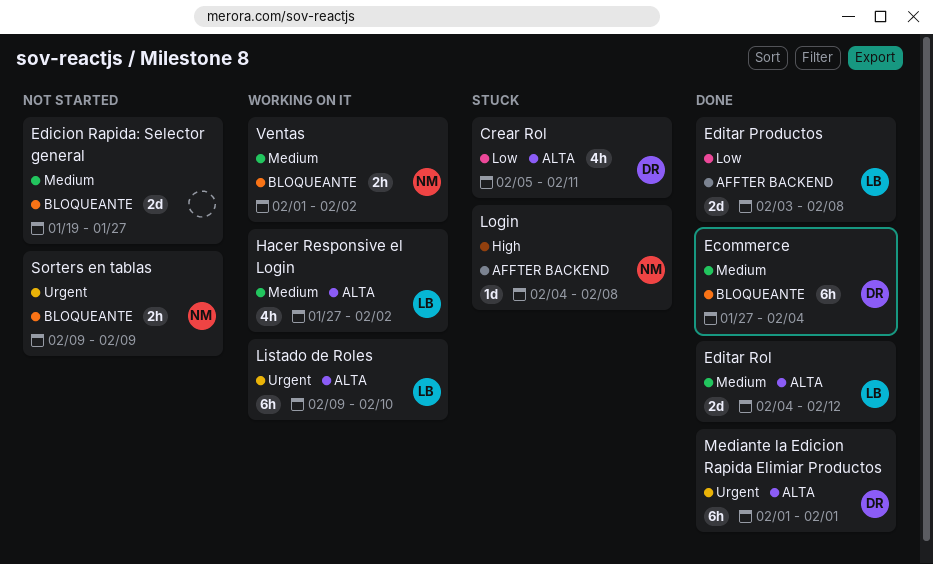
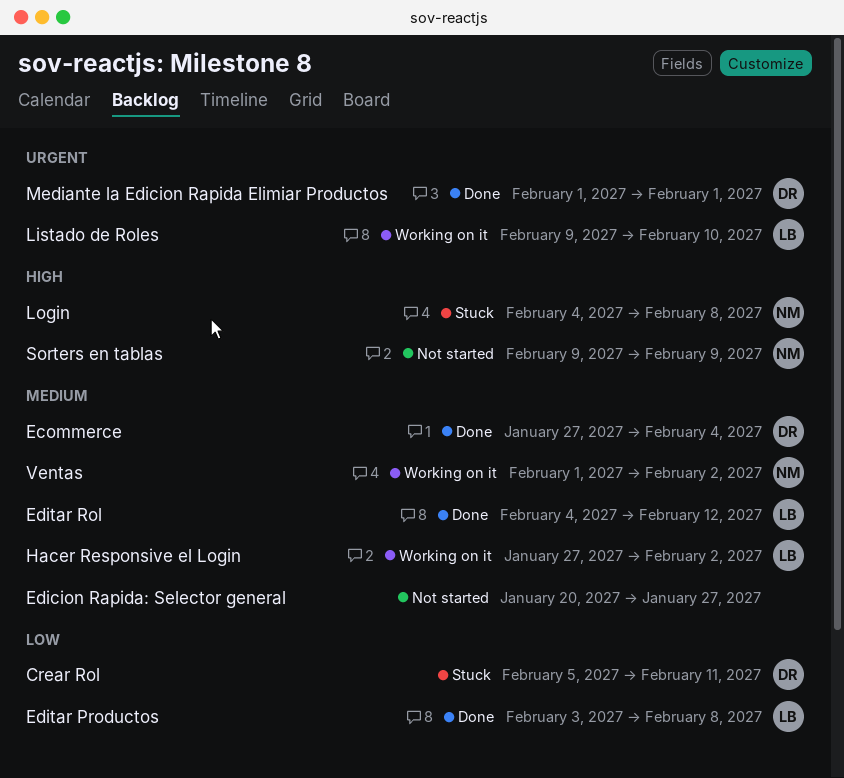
Edicion Rapida: Selector general, start: Jan 19 -> Jan 20
Sorters en tablas, priority: Urgent -> High

